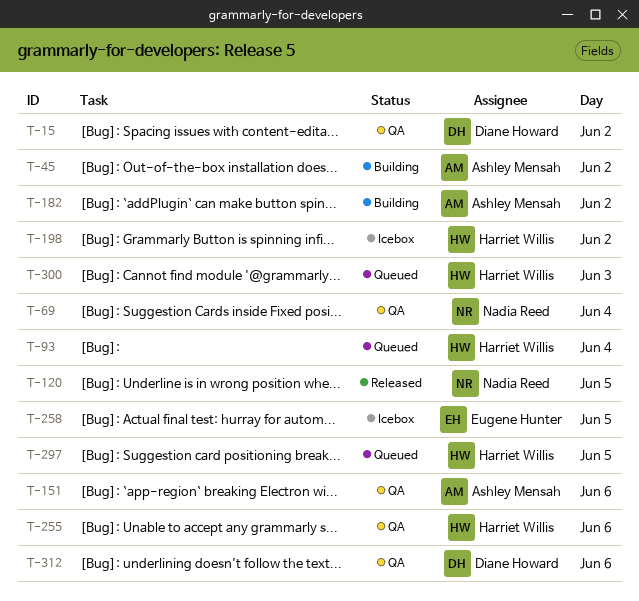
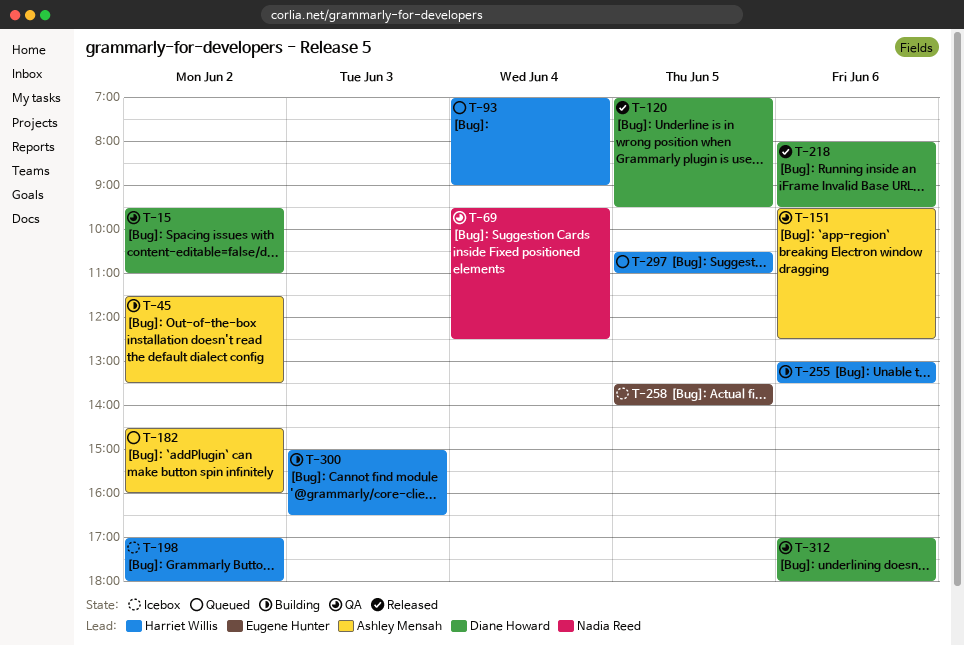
T-120, owner: Nadia Reed -> Diane Howard
T-182, status: Building -> Queued
T-218: none -> present
T-255, status: QA -> Building
T-300, status: Queued -> Building

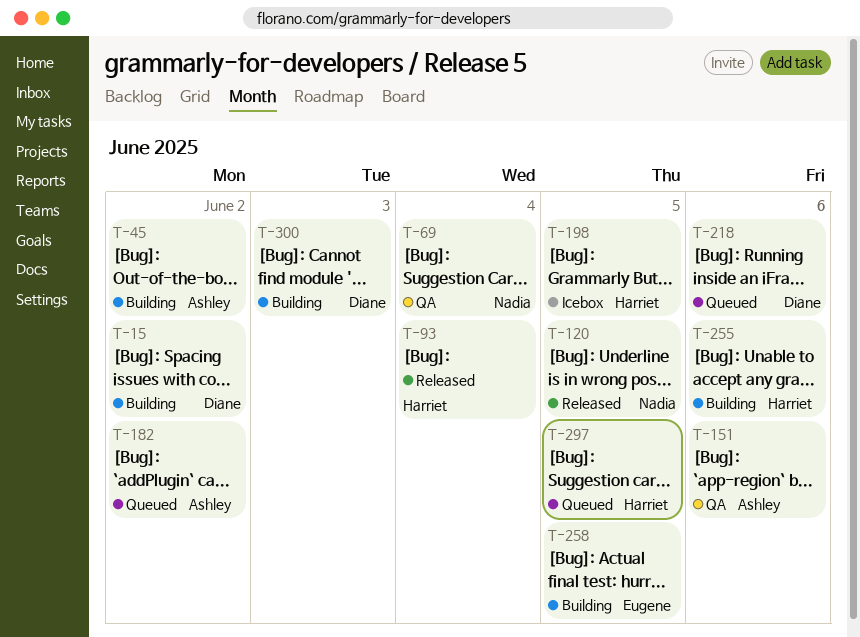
T-15, status: QA -> Building
T-93, status: Queued -> Released
T-120, owner: Diane Howard -> Nadia Reed
T-198, day: Jun 2 -> Jun 5
T-218, status: Released -> Queued
T-258, status: Icebox -> Building
T-300, owner: Harriet Willis -> Diane Howard
T-312: present -> none

